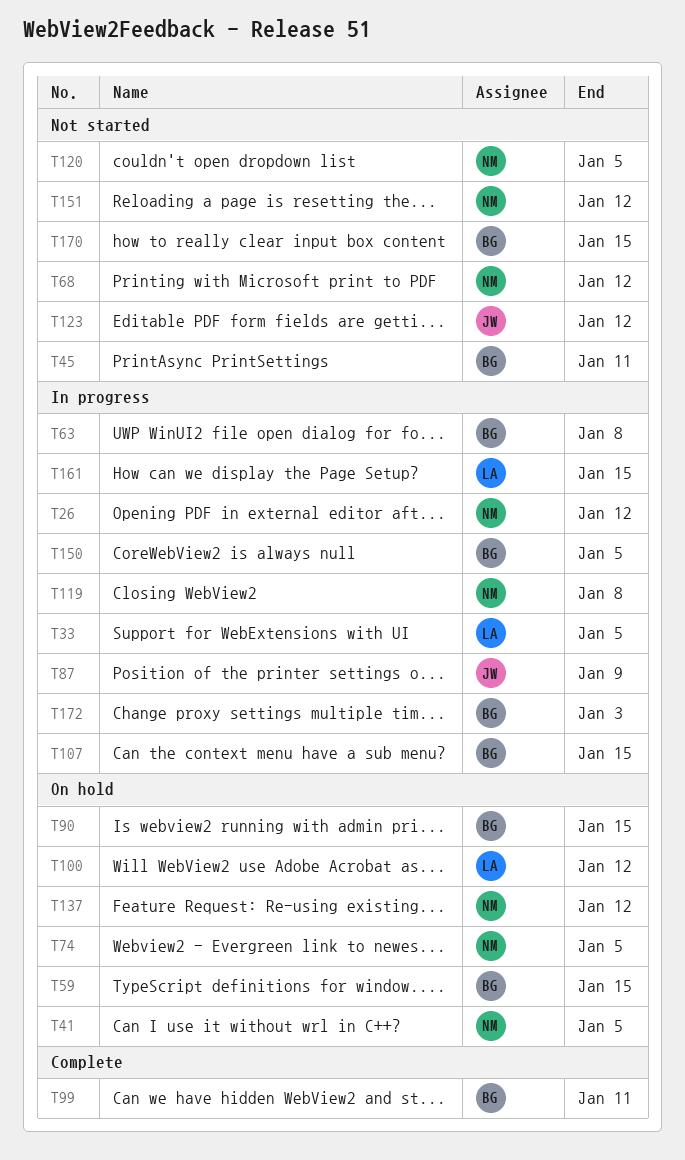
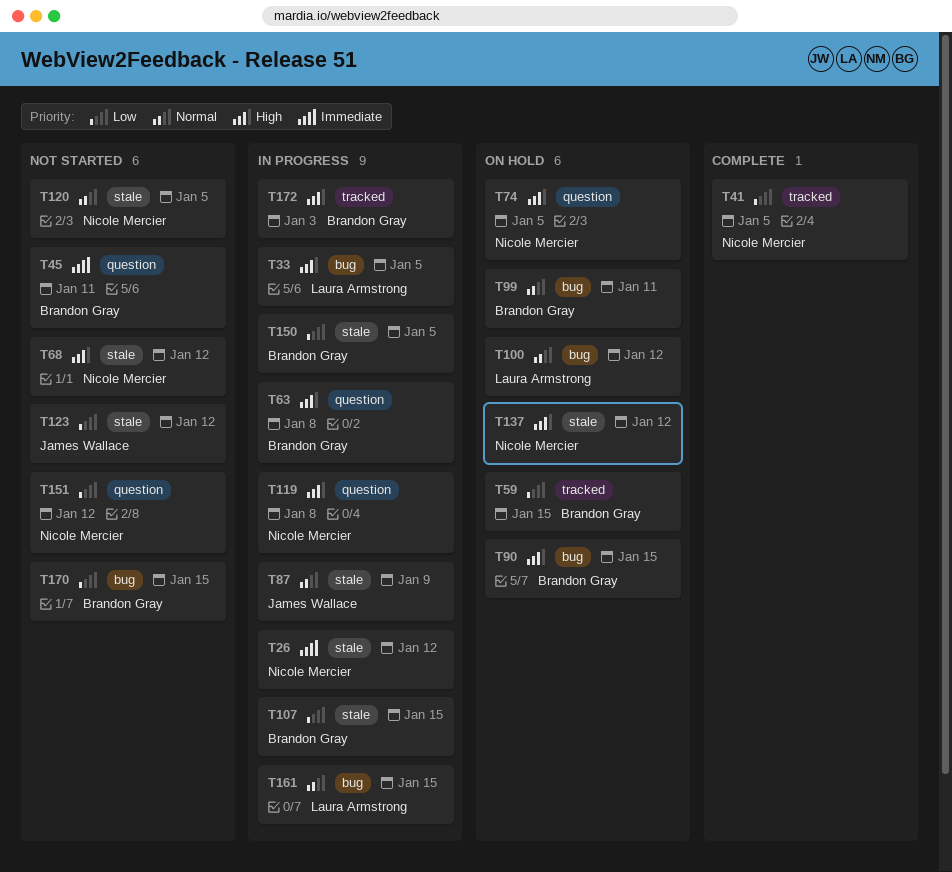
T41, status: On hold -> Complete
T99, status: Complete -> On hold

